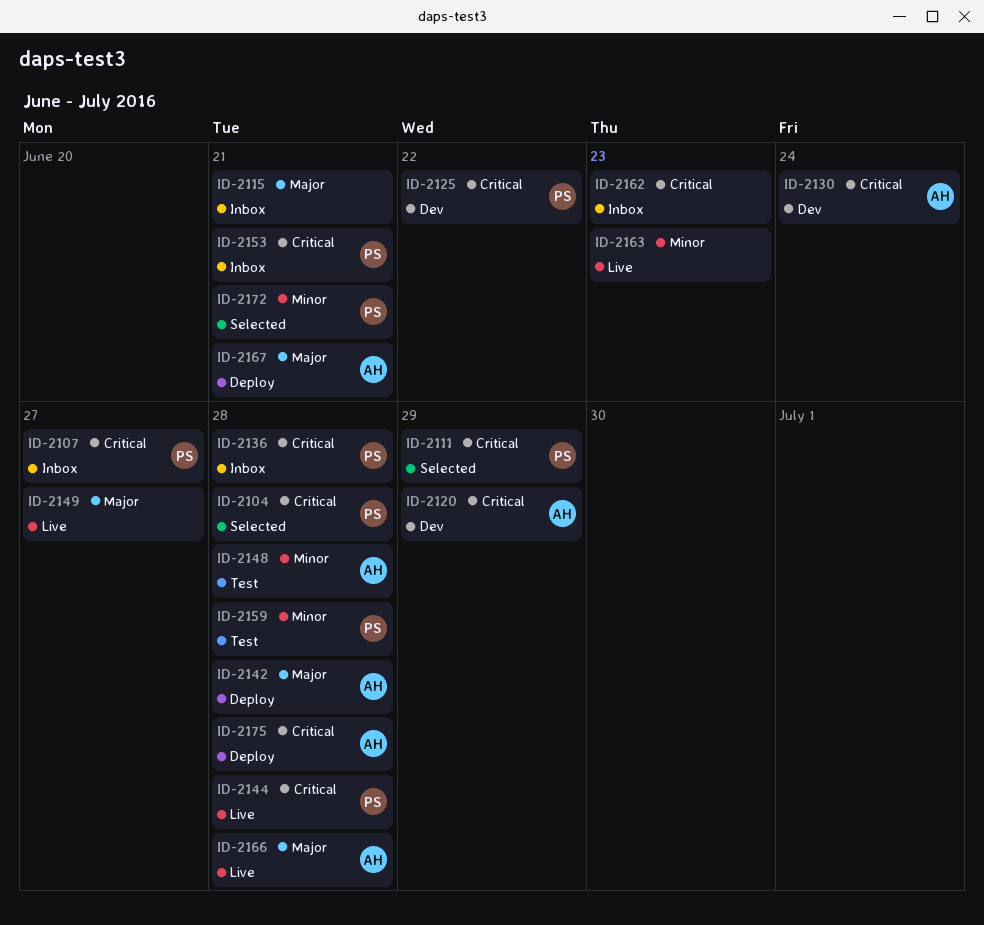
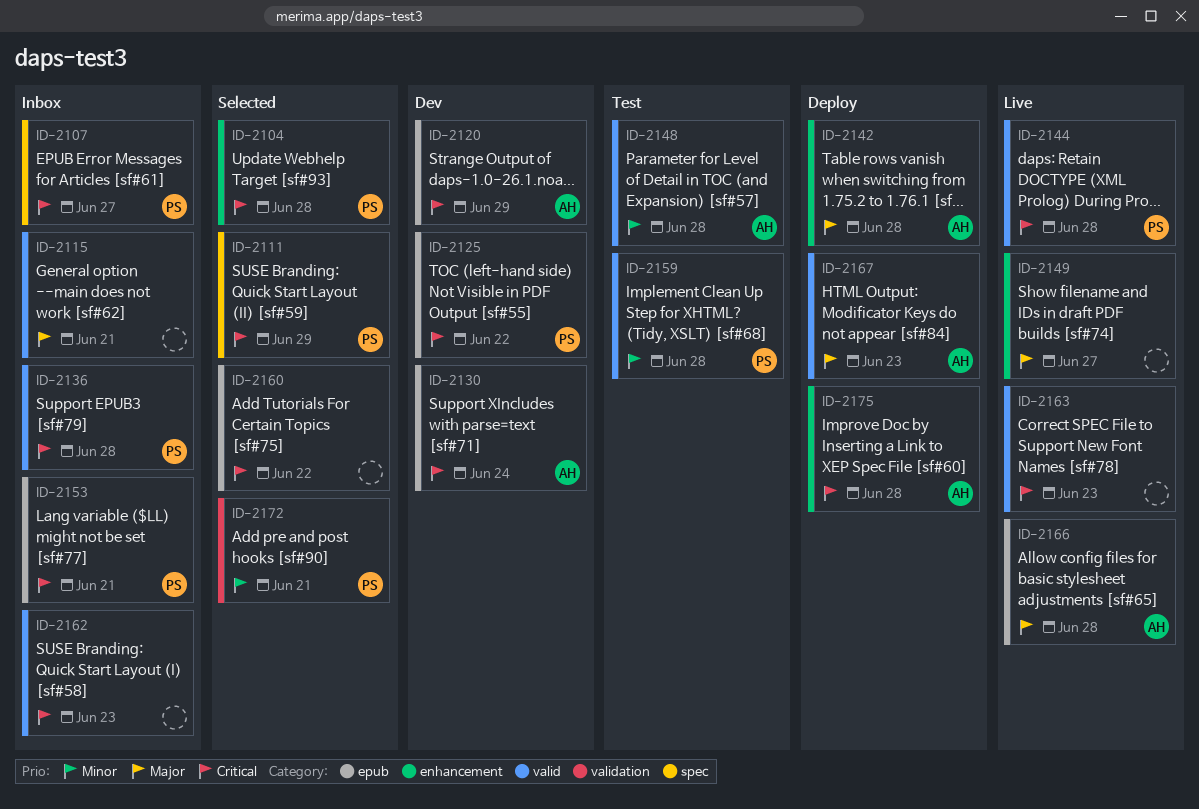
ID-2160: none -> present
ID-2163, priority: Minor -> Critical
ID-2167, due: Jun 21 -> Jun 23

